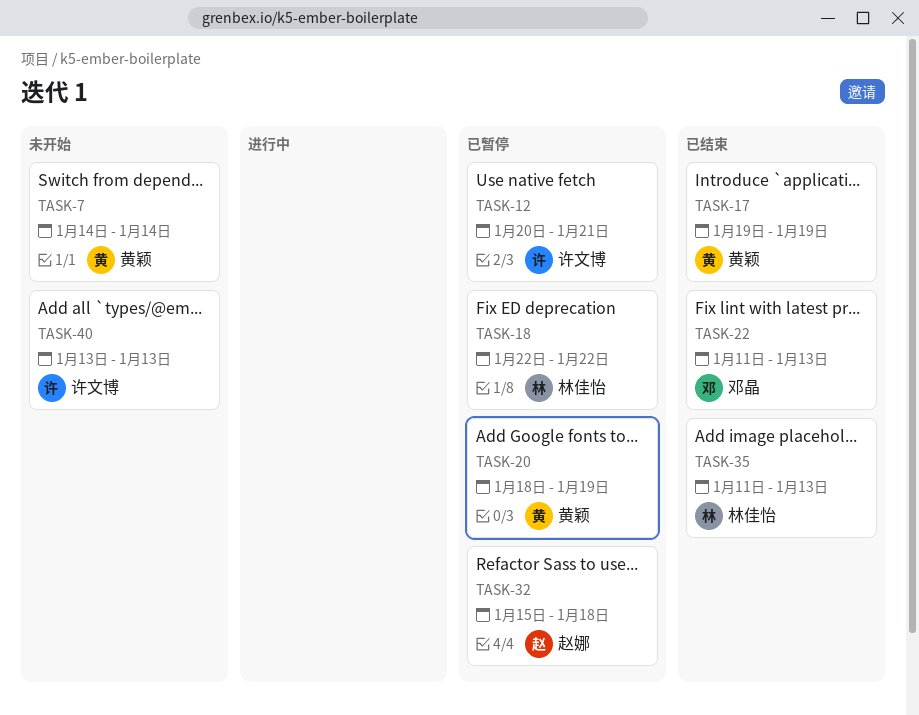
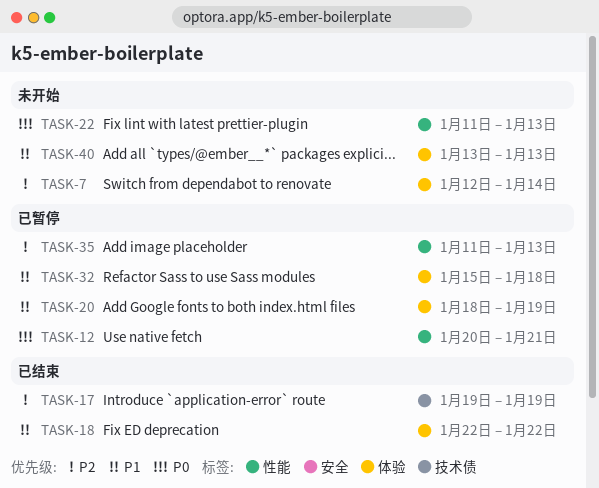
TASK-7, start: Jan 14 -> Jan 12
TASK-18, status: 已暂停 -> 已结束
TASK-22, status: 已结束 -> 未开始
TASK-35, status: 已结束 -> 已暂停

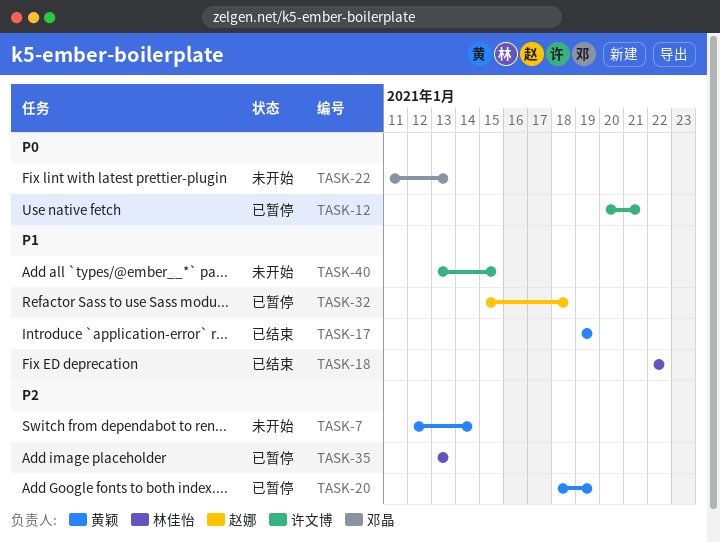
TASK-17, priority: P2 -> P1
TASK-20, priority: P1 -> P2
TASK-35, start: Jan 11 -> Jan 13
TASK-40, due: Jan 13 -> Jan 15

